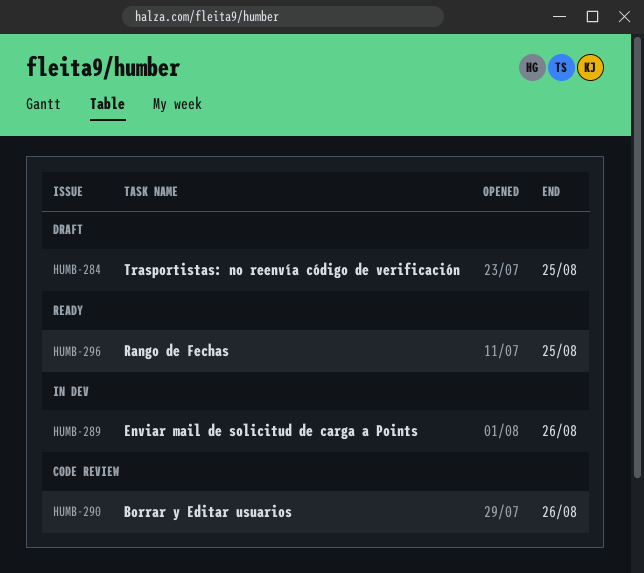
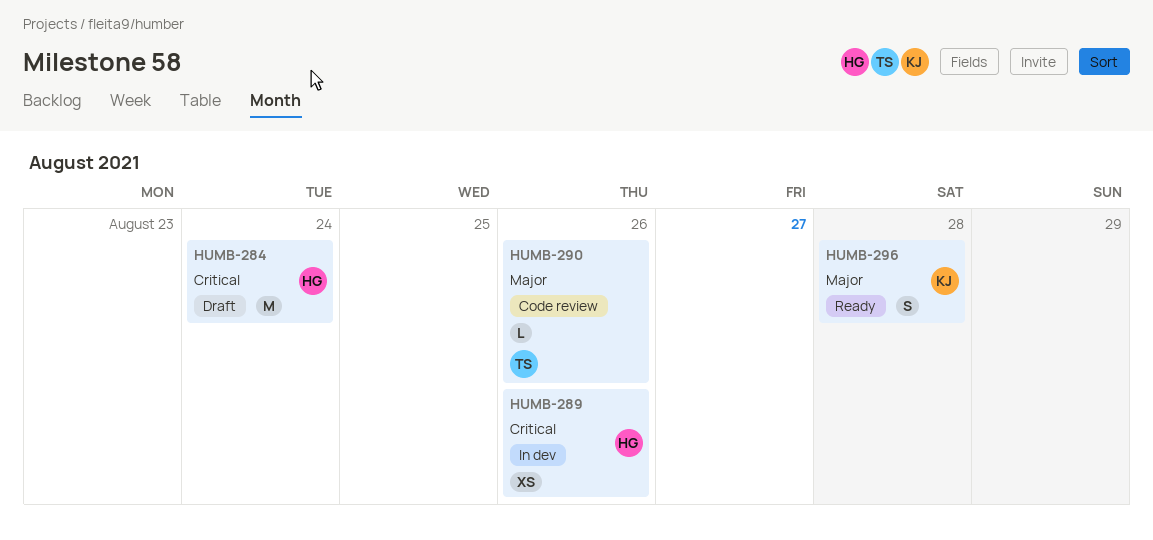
HUMB-284, due: Aug 25 -> Aug 24
HUMB-296, due: Aug 25 -> Aug 28

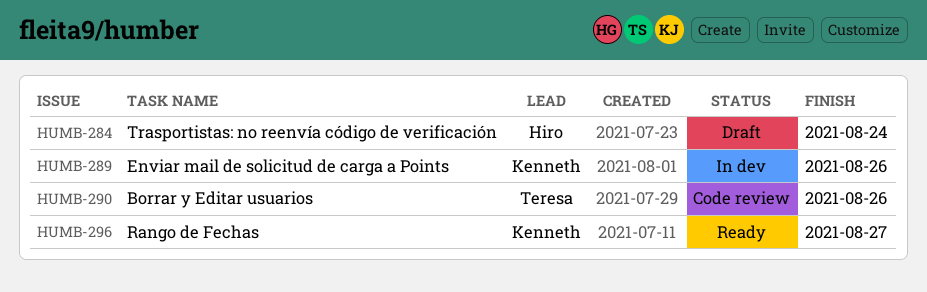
HUMB-289, owner: Hiro -> Kenneth
HUMB-296, due: Aug 28 -> Aug 27

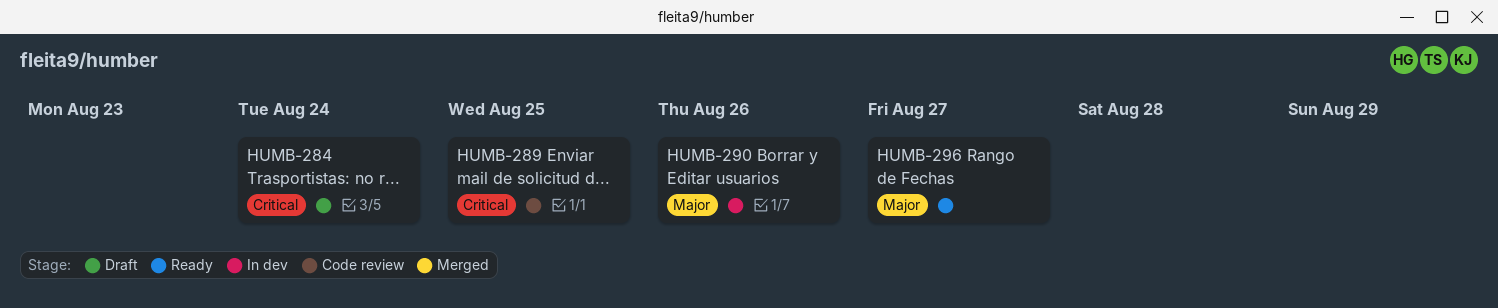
HUMB-289, status: In dev -> Code review
HUMB-289, due: Aug 26 -> Aug 25
HUMB-290, status: Code review -> In dev

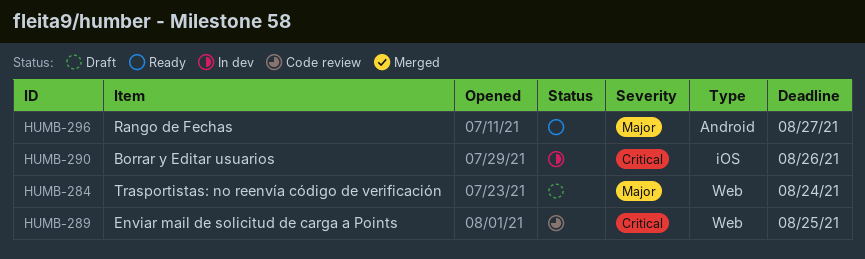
HUMB-284, priority: Critical -> Major
HUMB-290, priority: Major -> Critical

